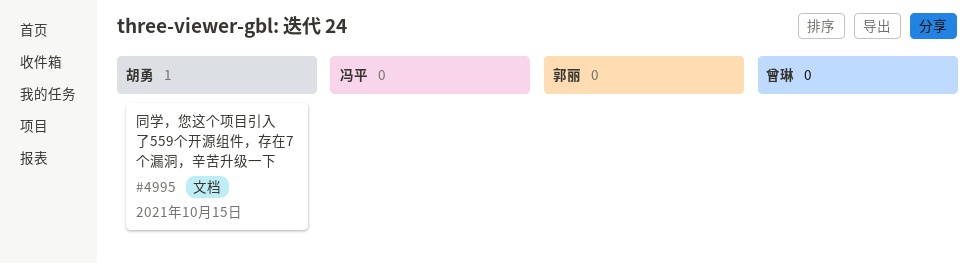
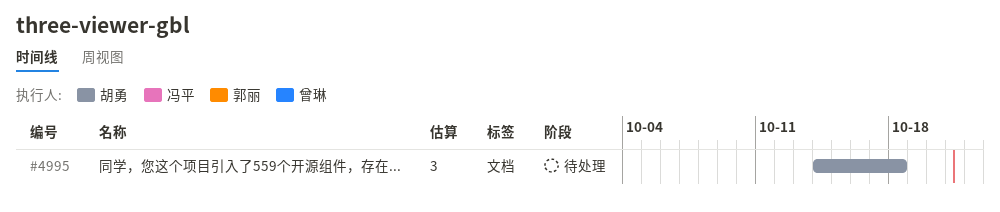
#4995, due: Oct 15 -> Oct 18

